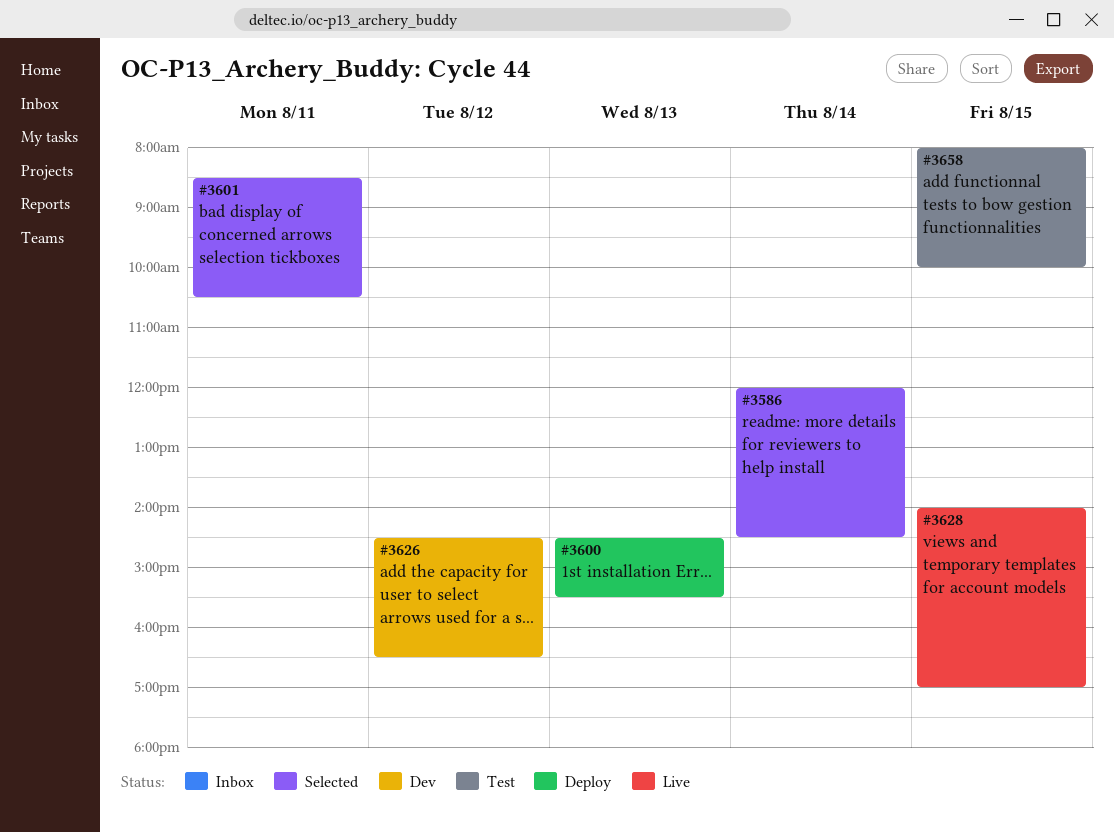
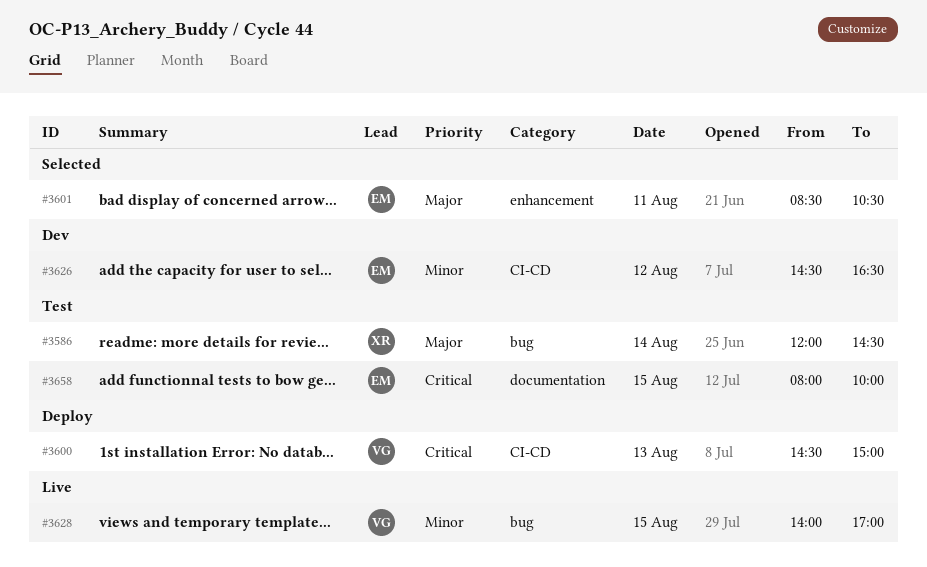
#3586, status: Selected -> Test
#3600, ends: 15:30 -> 15:00

